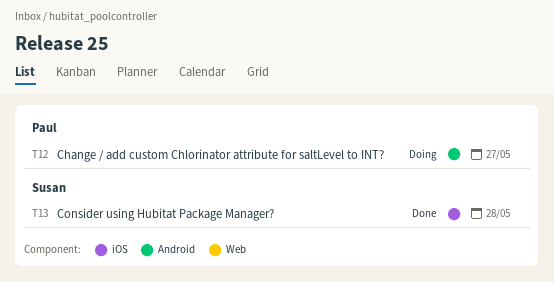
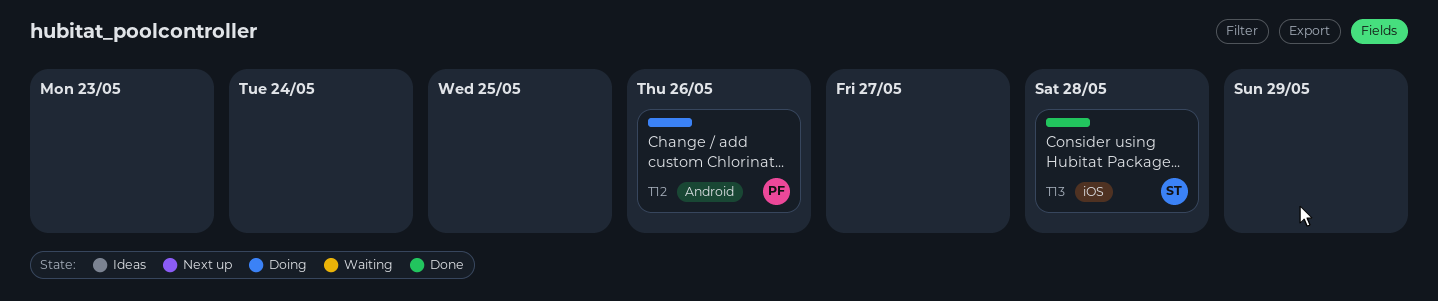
T12, due: May 27 -> May 26

